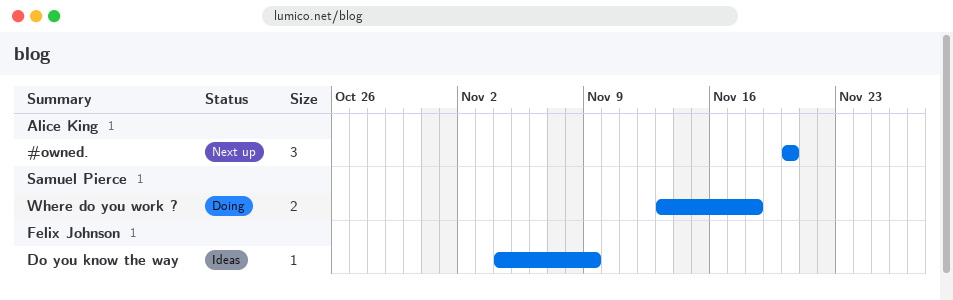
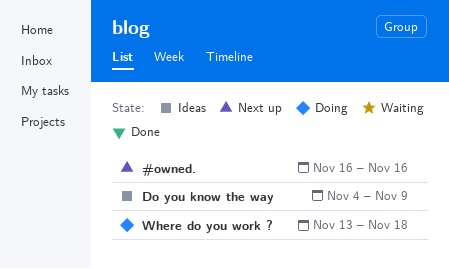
#owned., start: Nov 20 -> Nov 16
#owned., due: Nov 20 -> Nov 16

